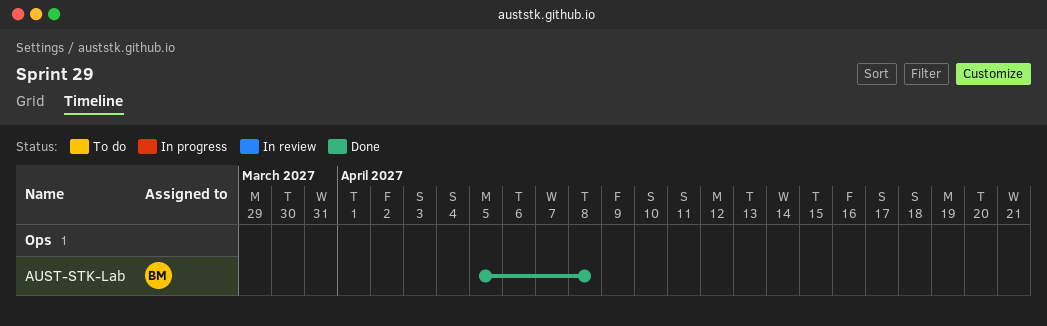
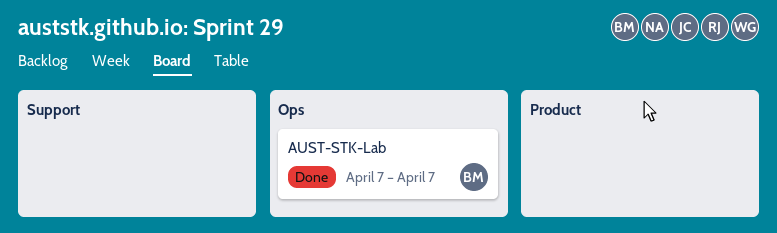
AUST-STK-Lab, start: Apr 5 -> Apr 7
AUST-STK-Lab, due: Apr 8 -> Apr 7

